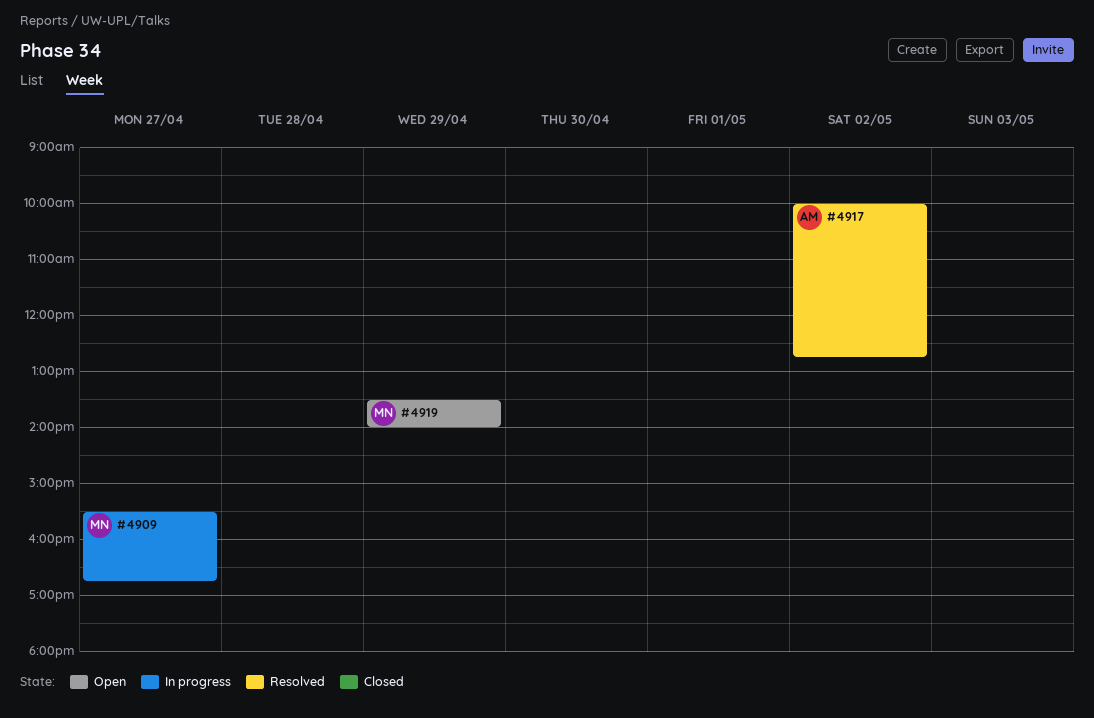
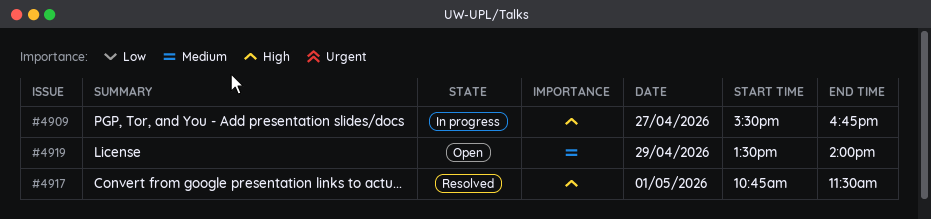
#4917, day: May 2 -> May 1
#4917, begins: 10:00 -> 10:45
#4917, ends: 12:45 -> 11:30

